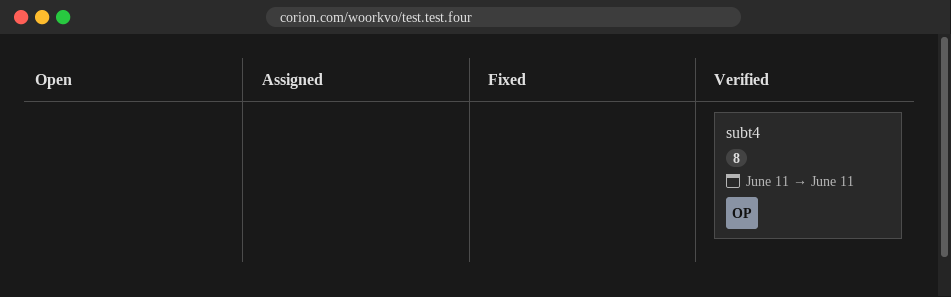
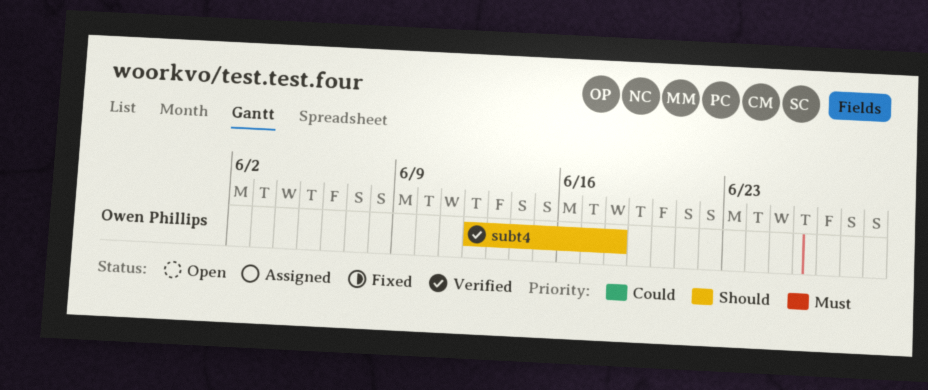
subt4, start: Jun 11 -> Jun 12
subt4, due: Jun 11 -> Jun 18

